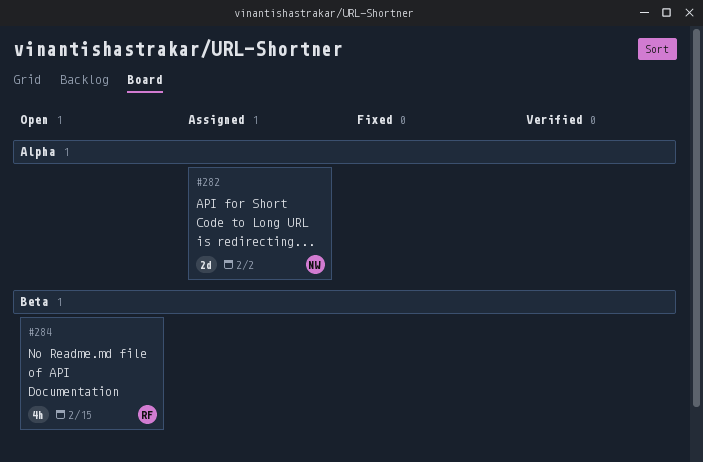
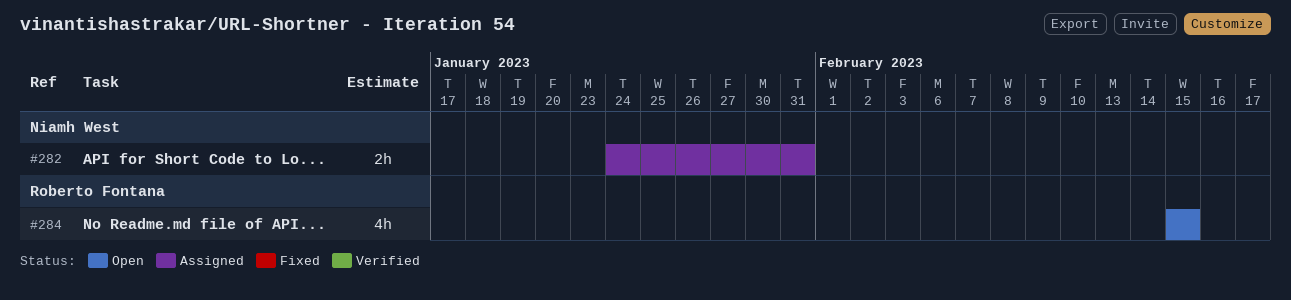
#282, estimate: 2d -> 2h
#282, due: Feb 2 -> Jan 31

